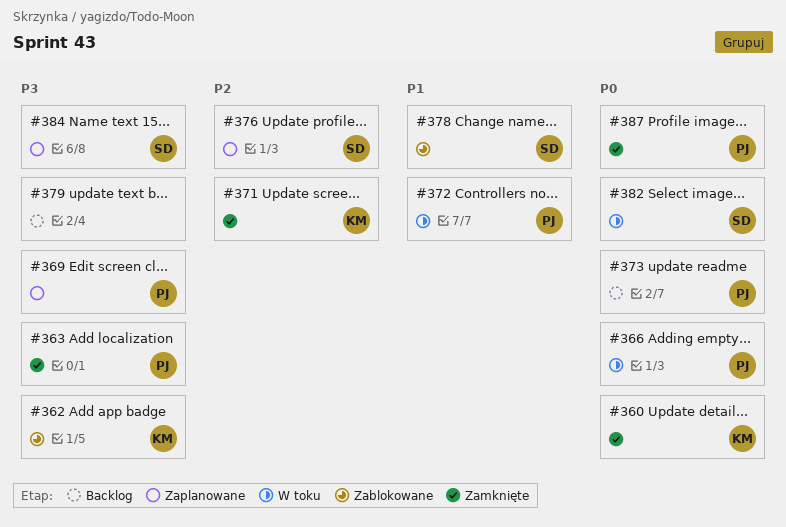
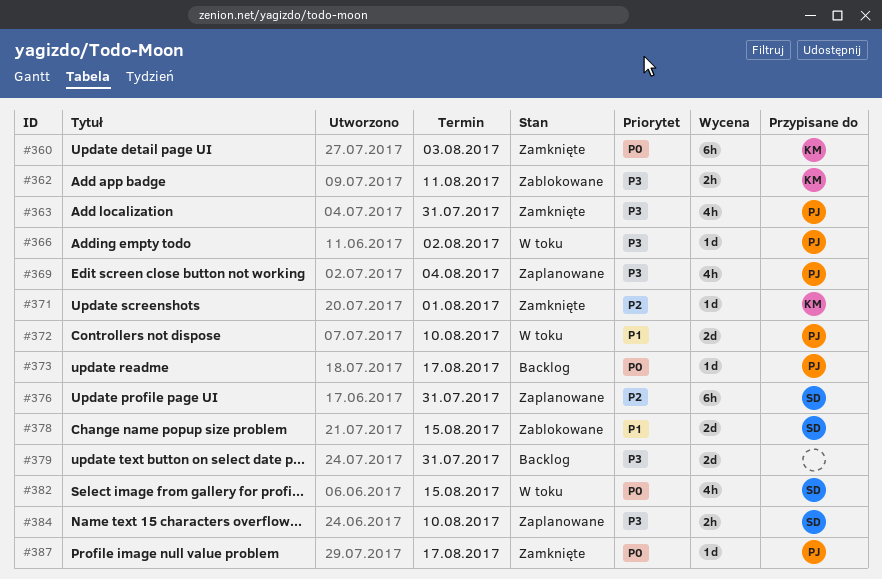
#366, priority: P0 -> P3

